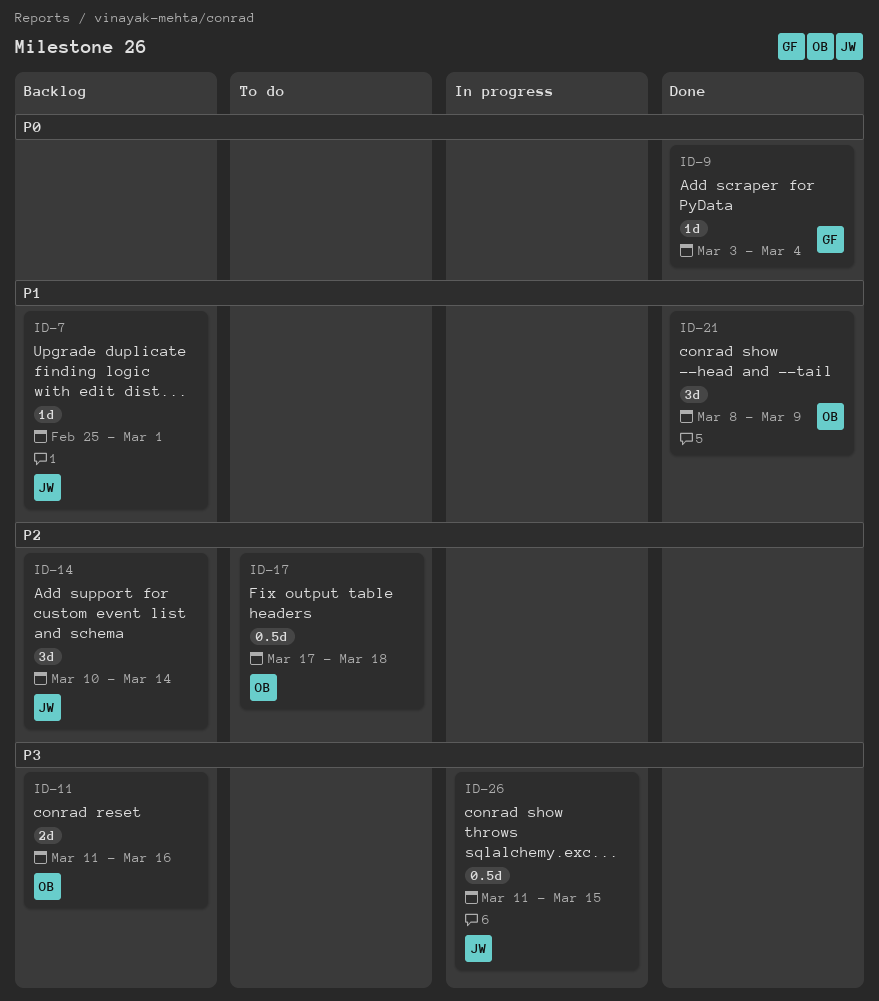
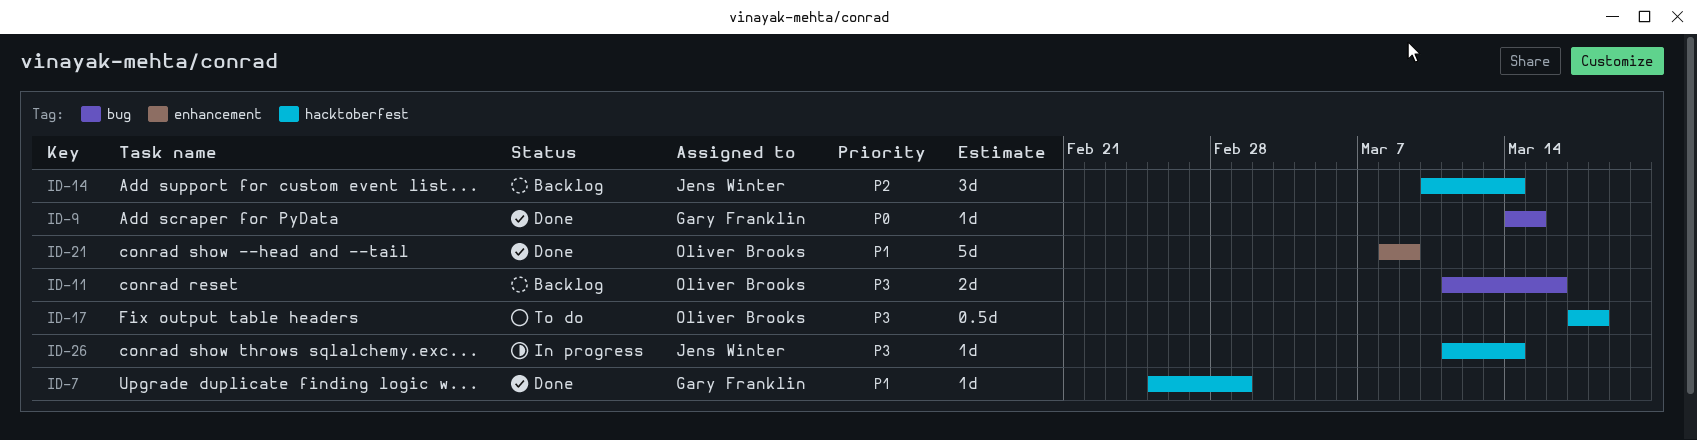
ID-7, status: Backlog -> Done
ID-7, owner: Jens Winter -> Gary Franklin
ID-9, start: Mar 3 -> Mar 14
ID-9, due: Mar 4 -> Mar 15
ID-17, priority: P2 -> P3
ID-21, estimate: 3d -> 5d
ID-26, estimate: 0.5d -> 1d
ID-26, due: Mar 15 -> Mar 14

